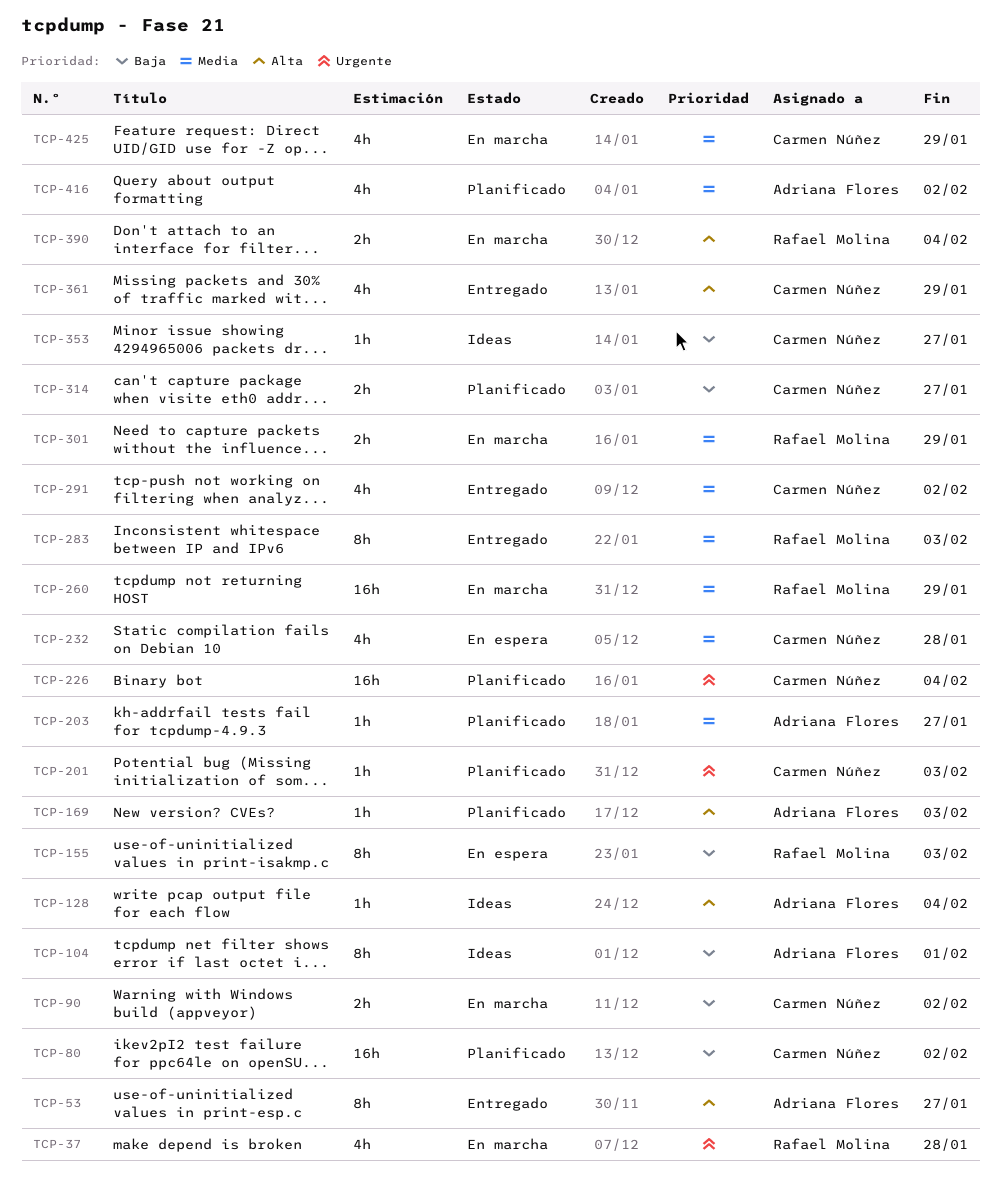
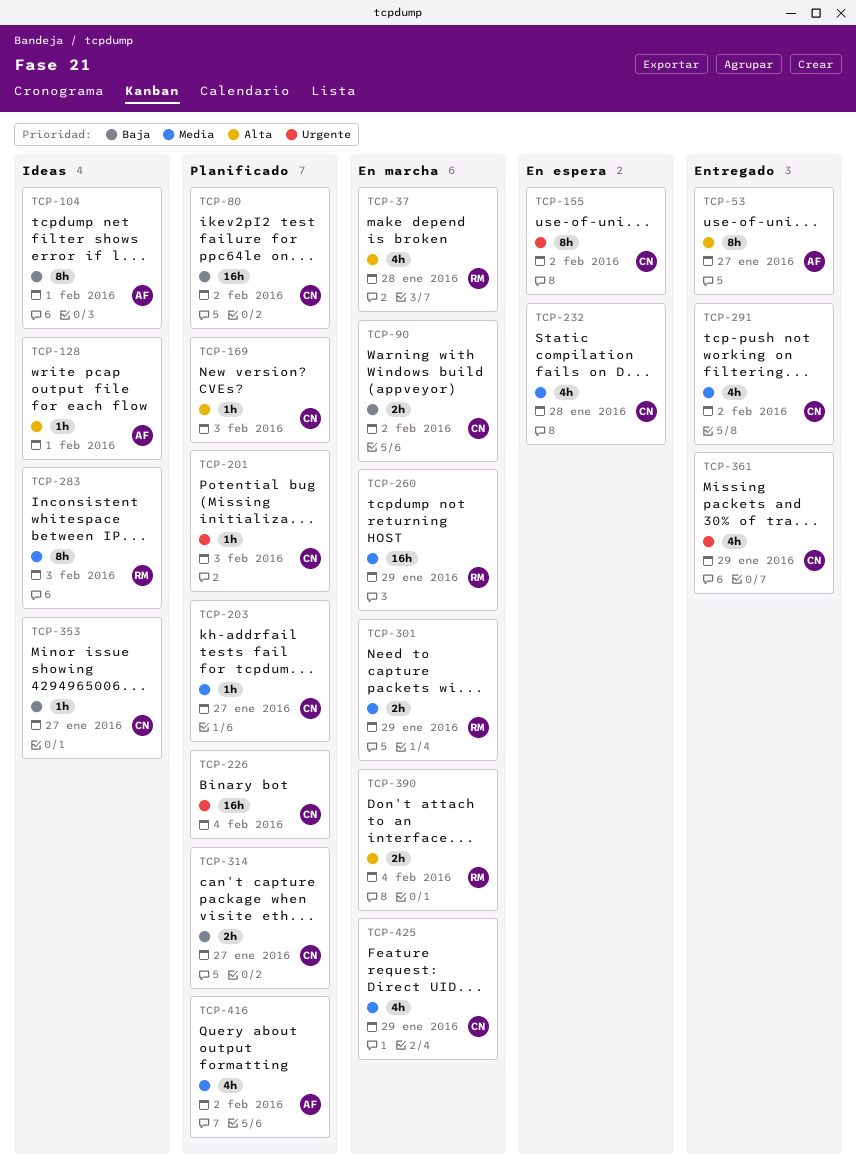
TCP-37, priority: Urgente -> Alta
TCP-128, due: Feb 4 -> Feb 1
TCP-155, owner: Rafael Molina -> Carmen Núñez
TCP-155, priority: Baja -> Urgente
TCP-155, due: Feb 3 -> Feb 2
TCP-169, owner: Adriana Flores -> Carmen Núñez
TCP-203, owner: Adriana Flores -> Carmen Núñez
TCP-283, status: Entregado -> Ideas
TCP-361, priority: Alta -> Urgente

